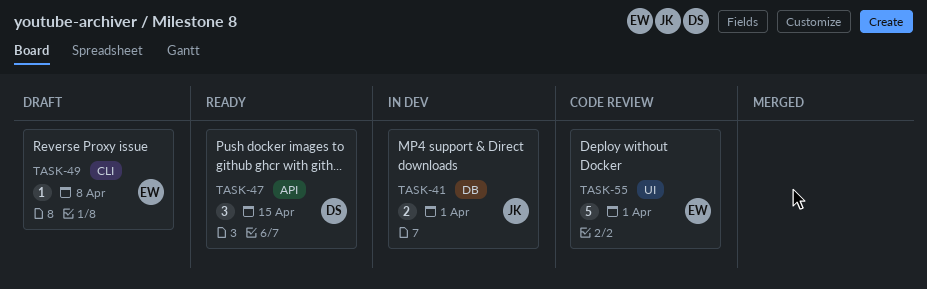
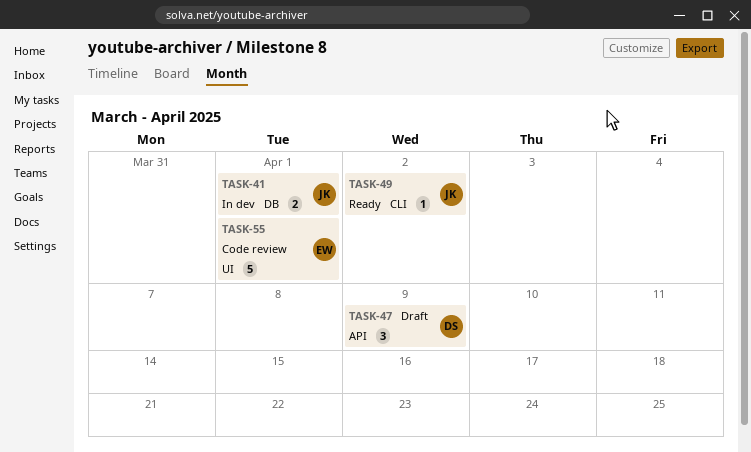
TASK-47, status: Ready -> Draft
TASK-47, due: Apr 15 -> Apr 9
TASK-49, status: Draft -> Ready
TASK-49, owner: EW -> JK
TASK-49, due: Apr 8 -> Apr 2

